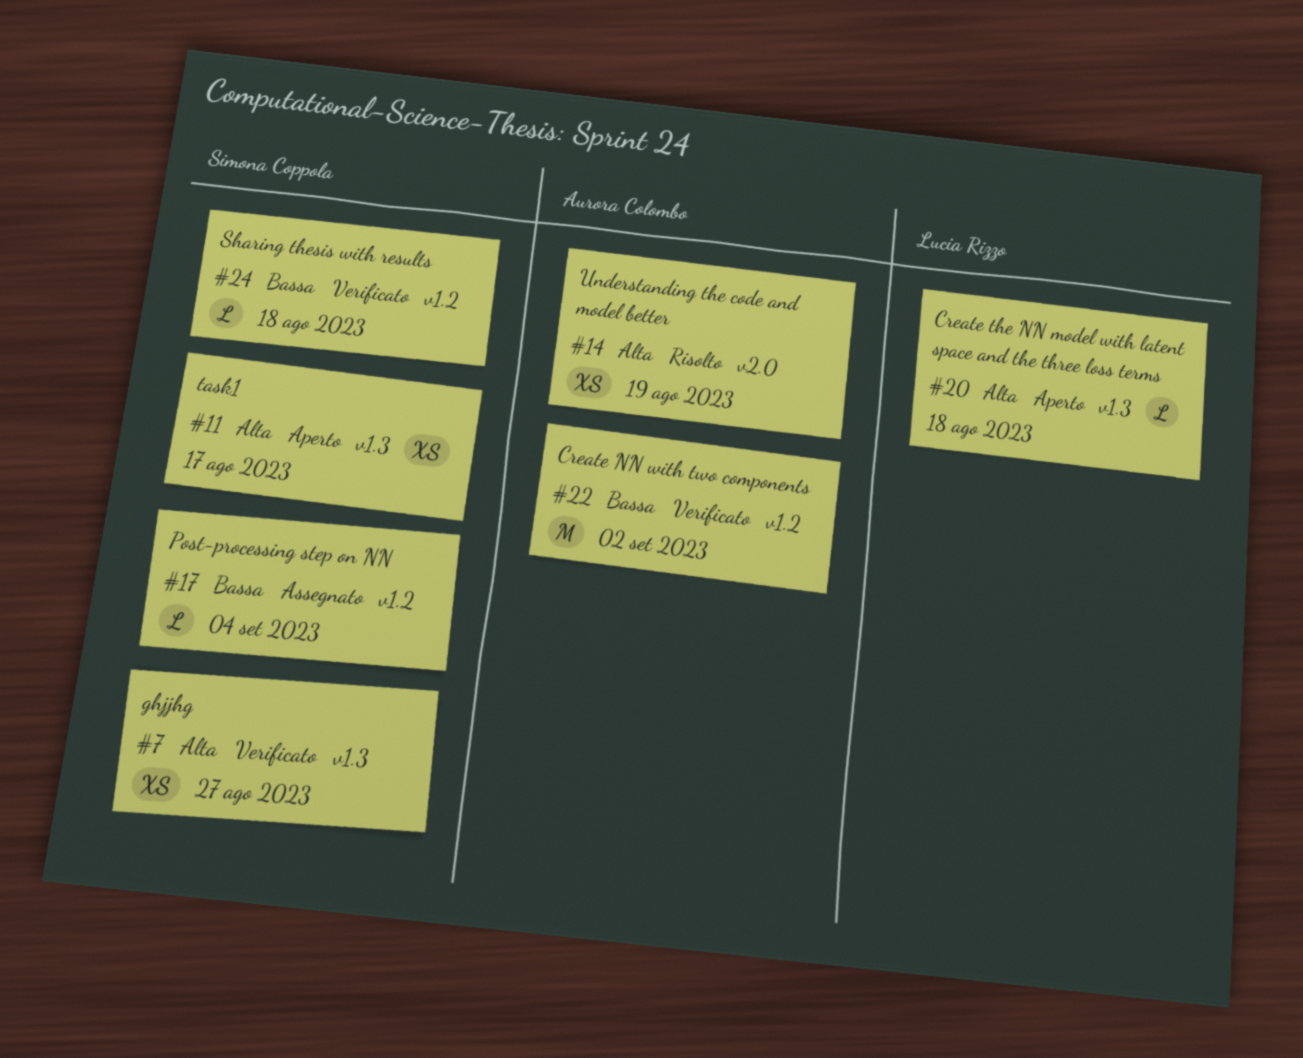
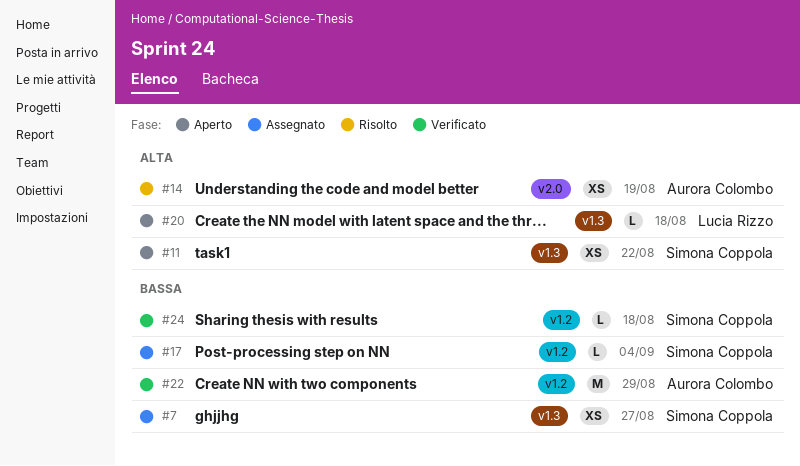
#7, status: Verificato -> Assegnato
#7, priority: Alta -> Bassa
#11, due: Aug 17 -> Aug 22
#22, due: Sep 2 -> Aug 29

